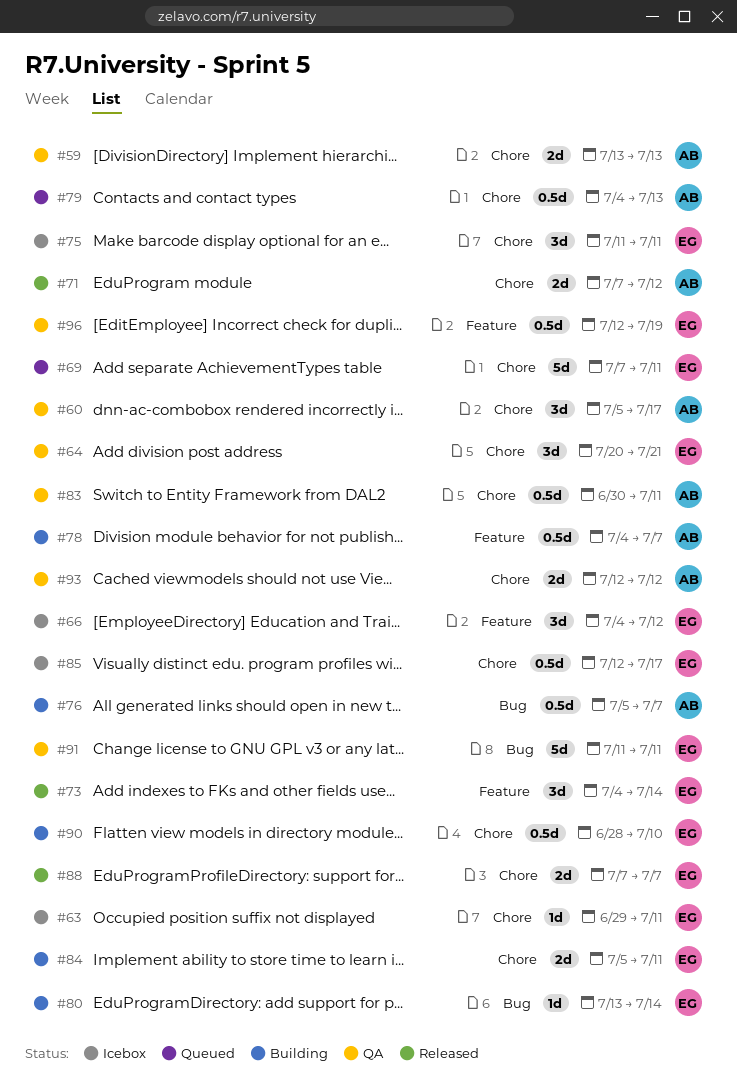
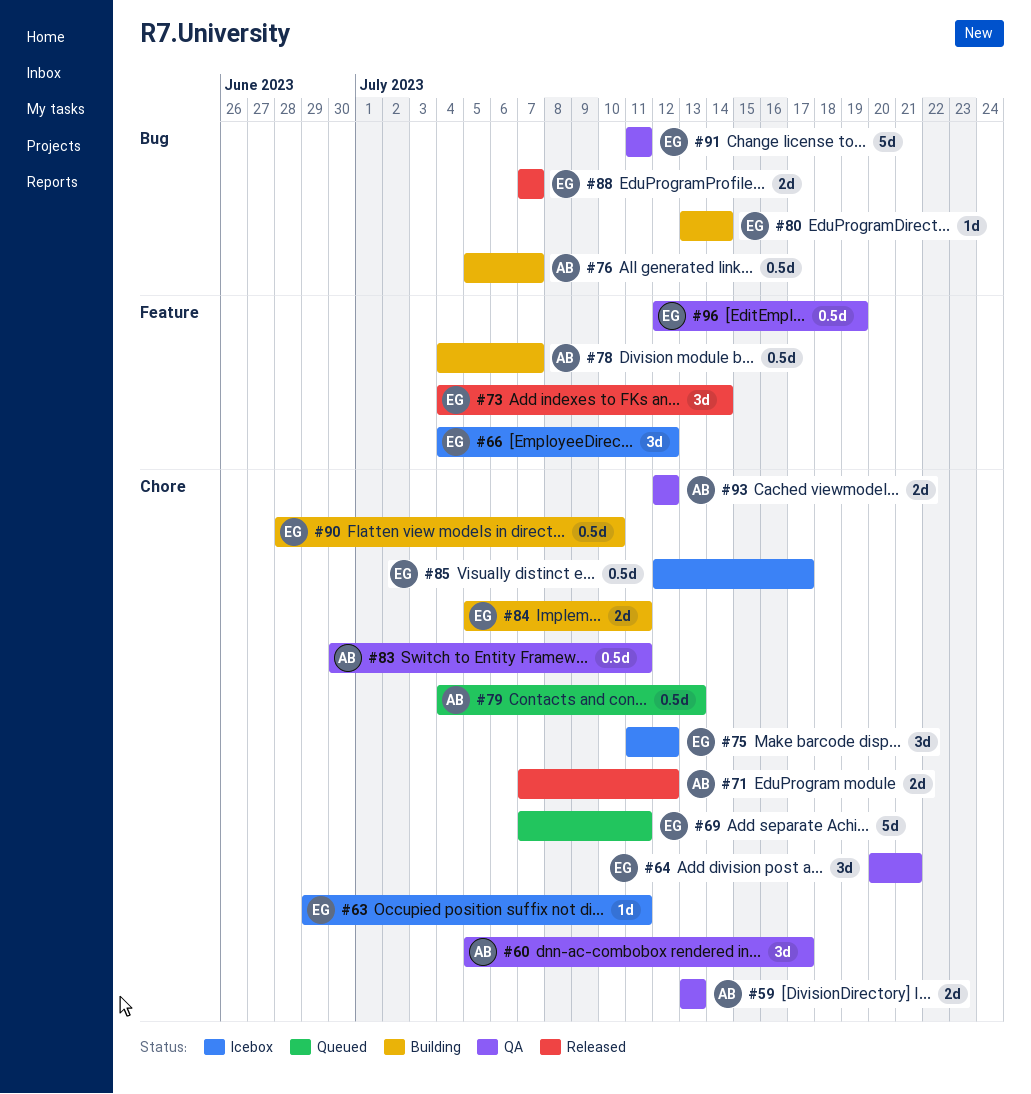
#75, due: Jul 11 -> Jul 12
#88, label: Chore -> Bug

